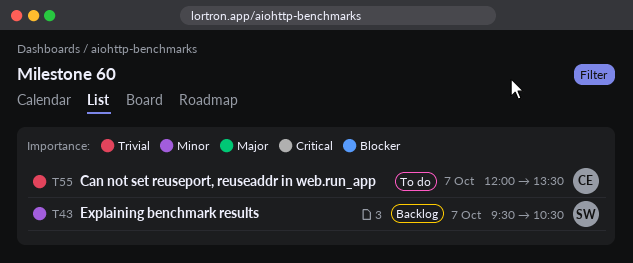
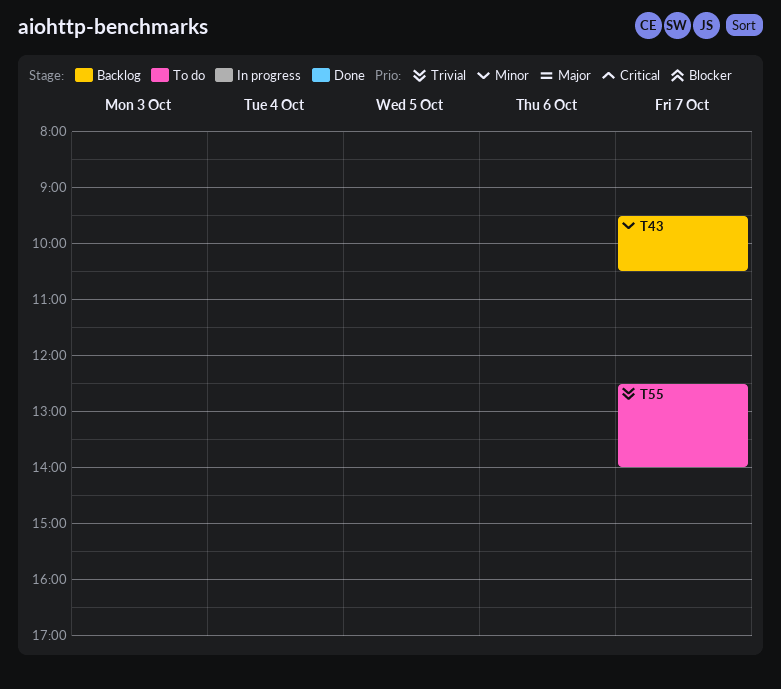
T55, begins: 12:00 -> 12:30
T55, ends: 13:30 -> 14:00

